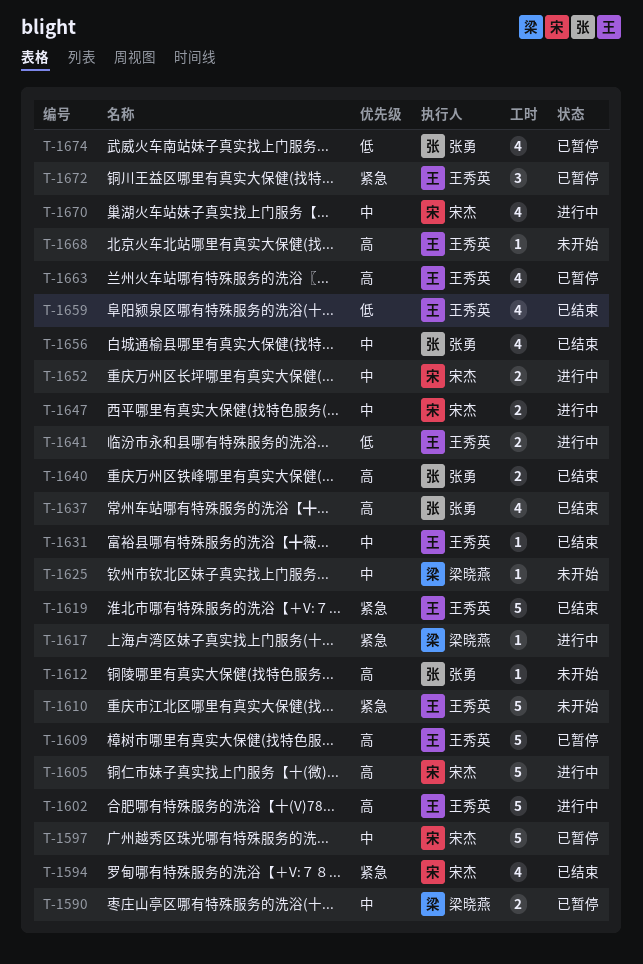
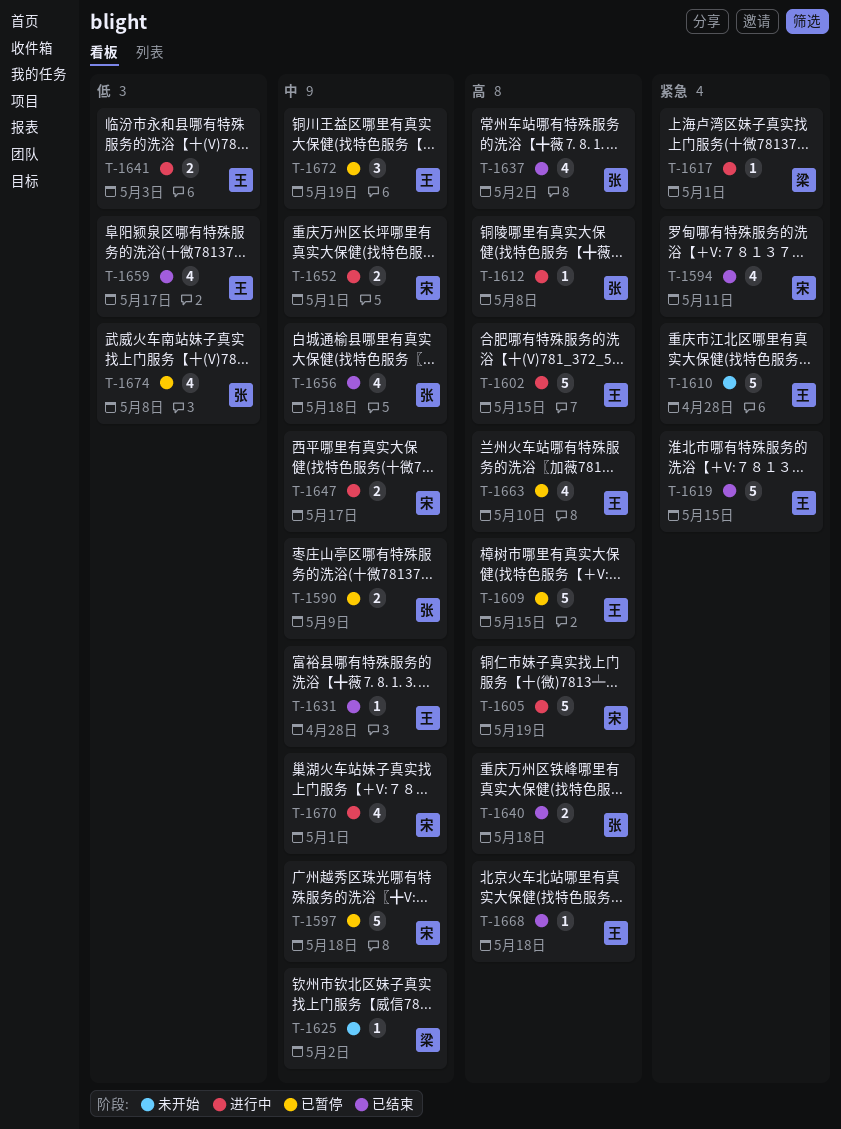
T-1590, owner: 梁晓燕 -> 张勇
T-1612, status: 未开始 -> 进行中
T-1668, status: 未开始 -> 已结束
T-1672, priority: 紧急 -> 中

